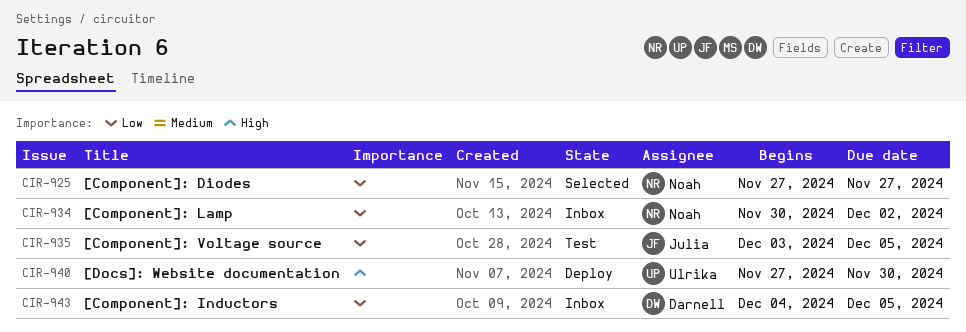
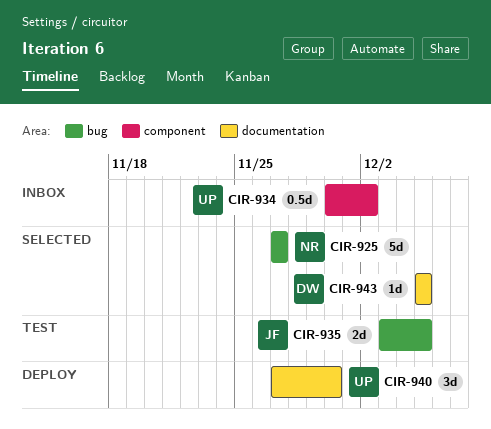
CIR-934, owner: Noah -> Ulrika
CIR-943, status: Inbox -> Selected
CIR-943, start: Dec 4 -> Dec 5

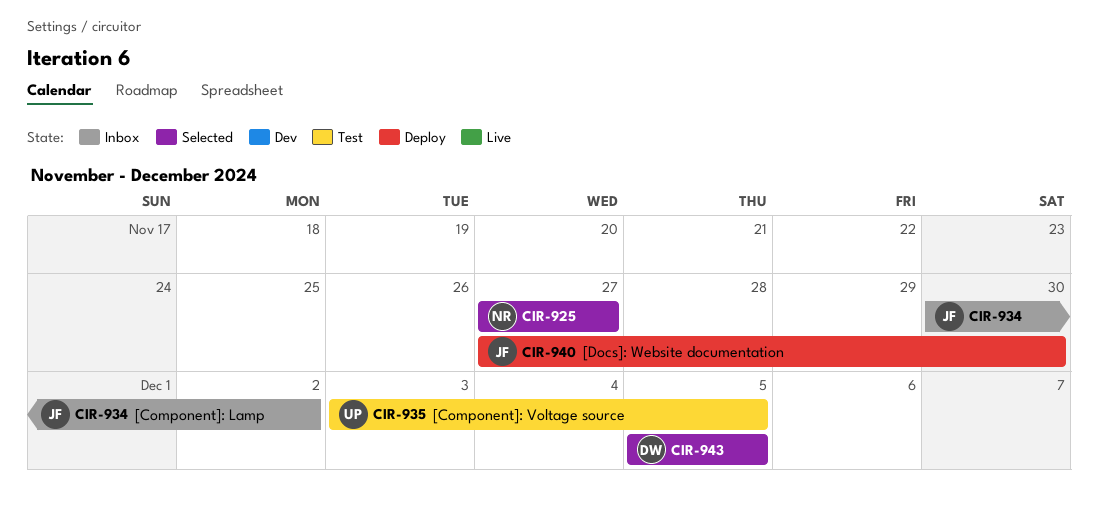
CIR-934, owner: UP -> JF
CIR-935, owner: JF -> UP
CIR-940, owner: UP -> JF

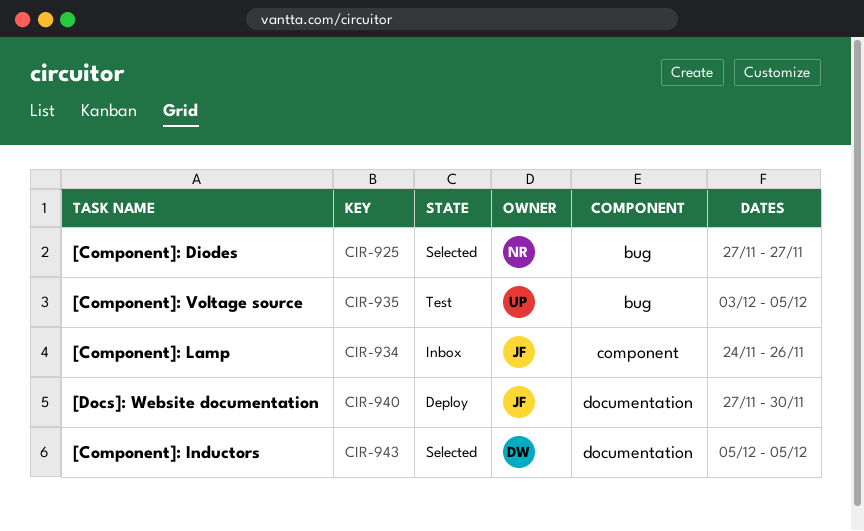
CIR-934, start: Nov 30 -> Nov 24
CIR-934, due: Dec 2 -> Nov 26

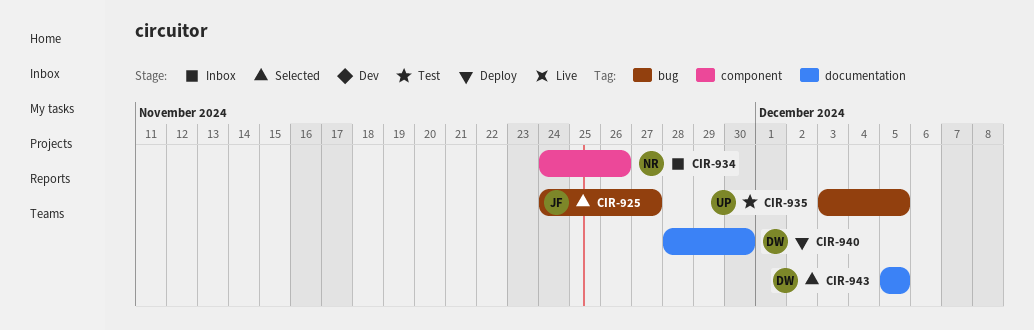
CIR-925, owner: NR -> JF
CIR-925, start: Nov 27 -> Nov 24
CIR-934, owner: JF -> NR
CIR-940, owner: JF -> DW
CIR-940, start: Nov 27 -> Nov 28

